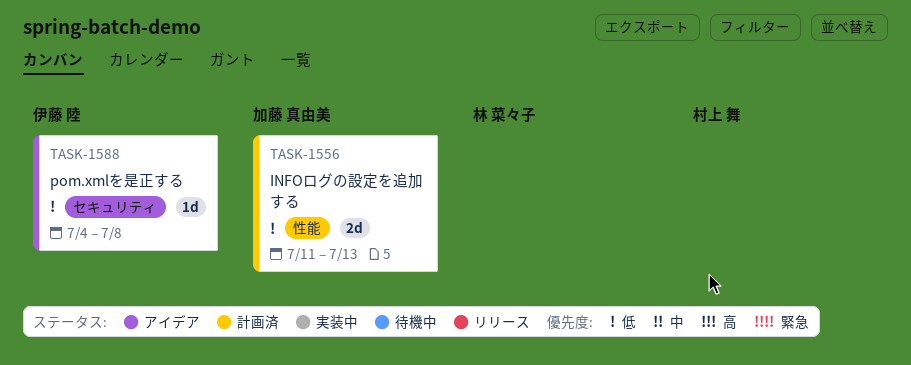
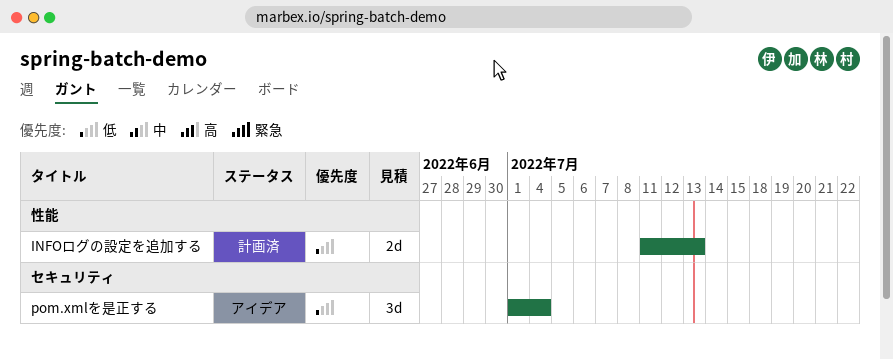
pom.xmlを是正する, estimate: 1d -> 3d
pom.xmlを是正する, start: Jul 4 -> Jul 1
pom.xmlを是正する, due: Jul 8 -> Jul 4

